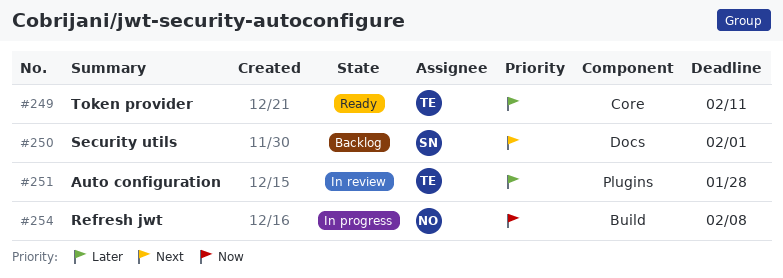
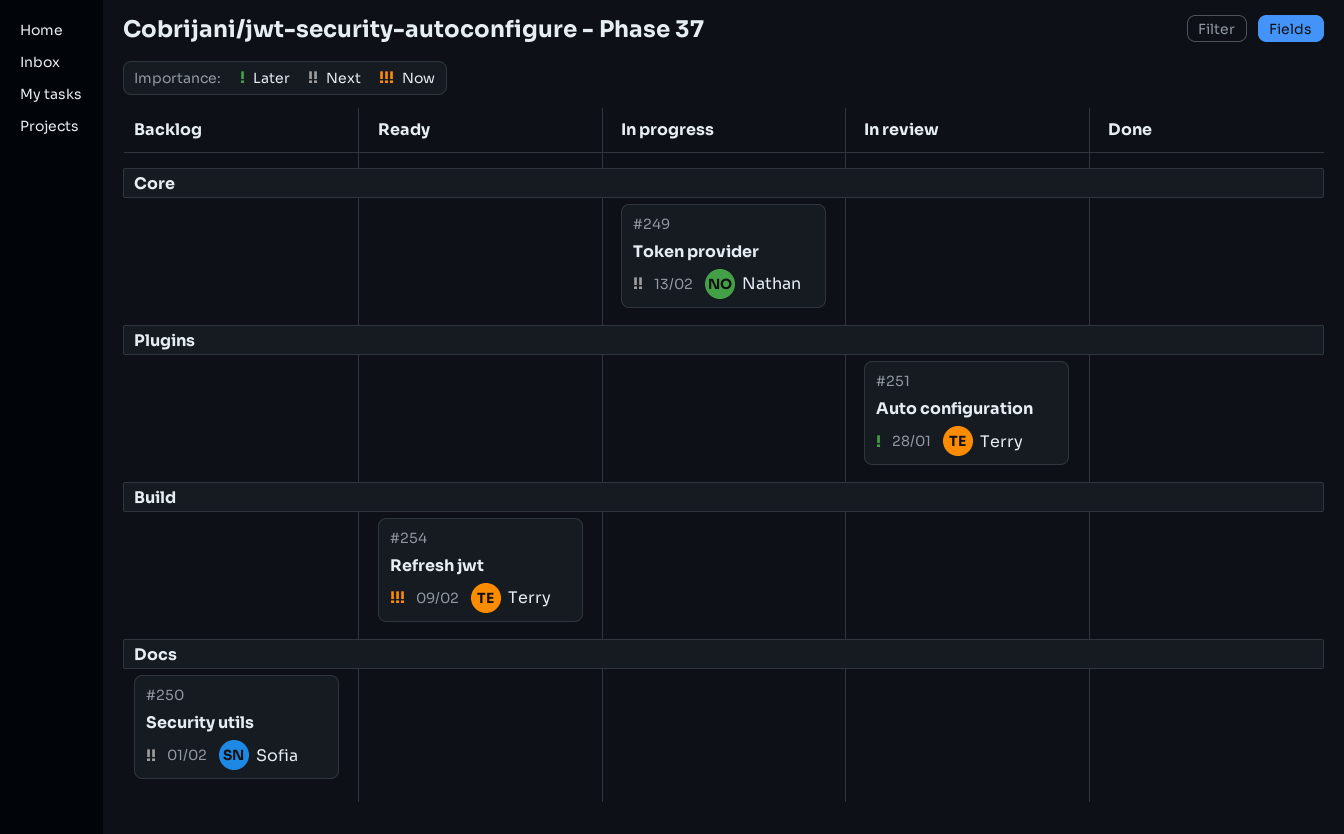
#249, status: Ready -> In progress
#249, owner: Terry -> Nathan
#249, priority: Later -> Next
#249, due: Feb 11 -> Feb 13
#254, status: In progress -> Ready
#254, owner: Nathan -> Terry
#254, due: Feb 8 -> Feb 9

